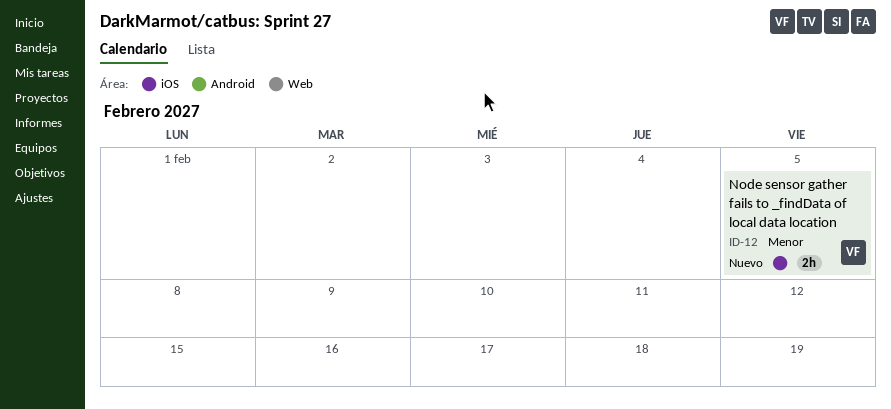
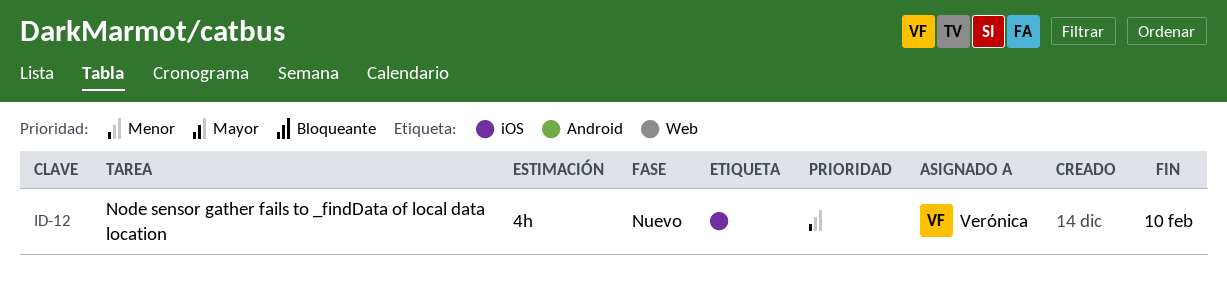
ID-12, estimate: 2h -> 4h
ID-12, due: Feb 5 -> Feb 10

